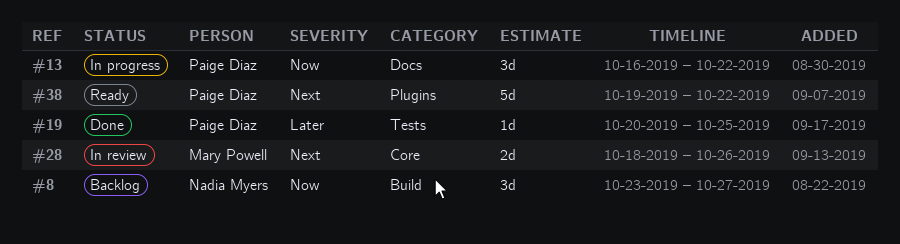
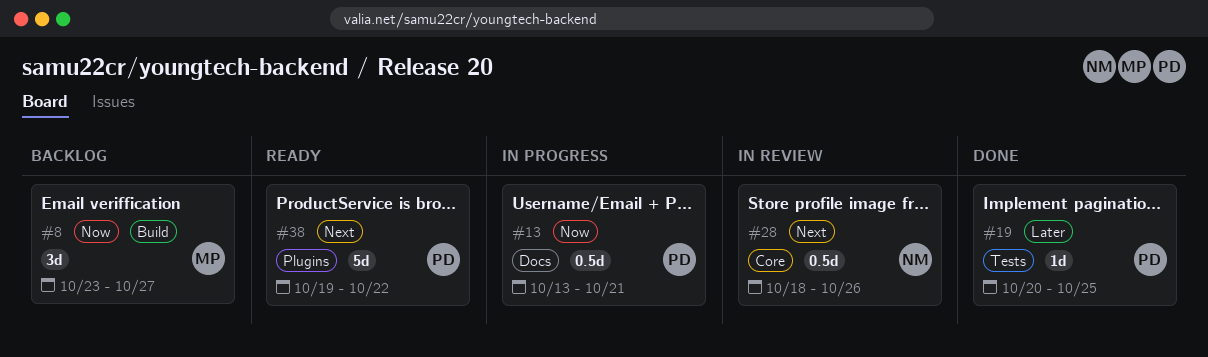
#8, owner: Nadia Myers -> Mary Powell
#13, estimate: 3d -> 0.5d
#13, start: Oct 16 -> Oct 13
#13, due: Oct 22 -> Oct 21
#28, owner: Mary Powell -> Nadia Myers
#28, estimate: 2d -> 0.5d

